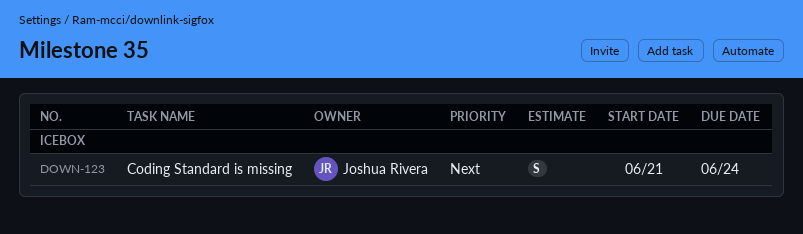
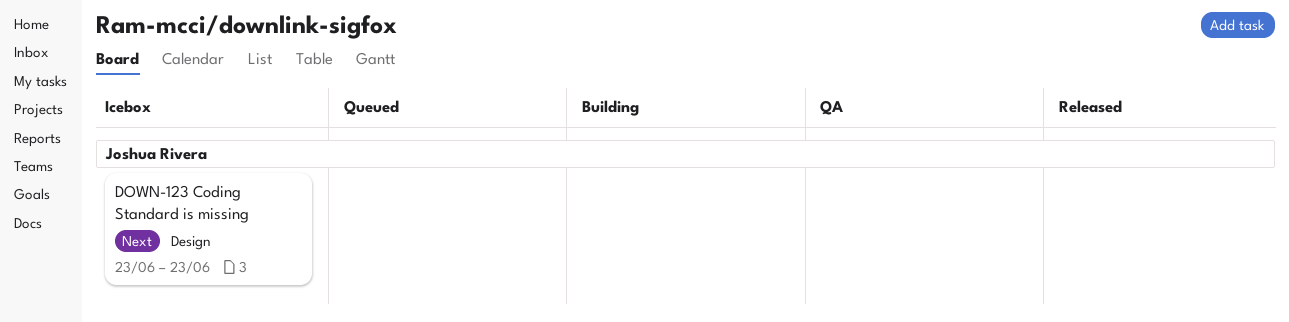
DOWN-123, start: Jun 21 -> Jun 23
DOWN-123, due: Jun 24 -> Jun 23

